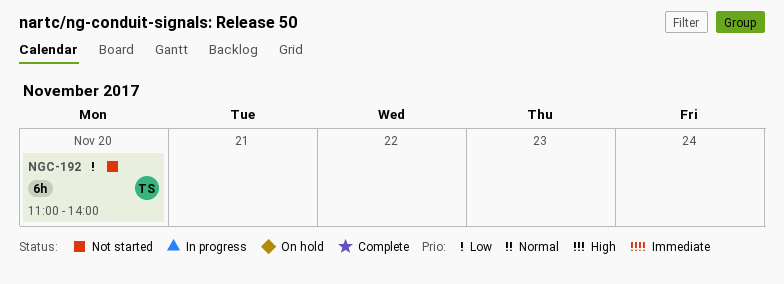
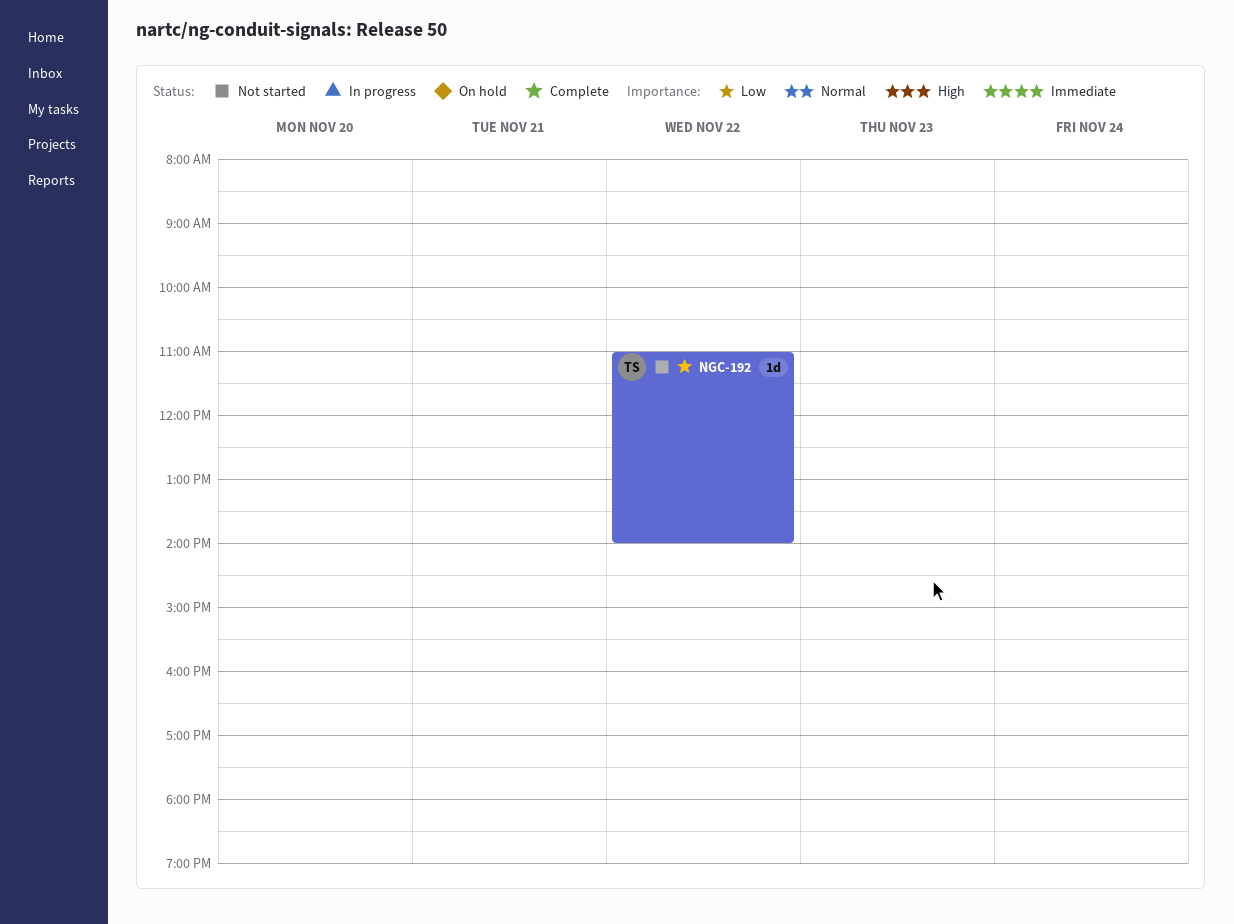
NGC-192, estimate: 6h -> 1d
NGC-192, day: Nov 20 -> Nov 22

